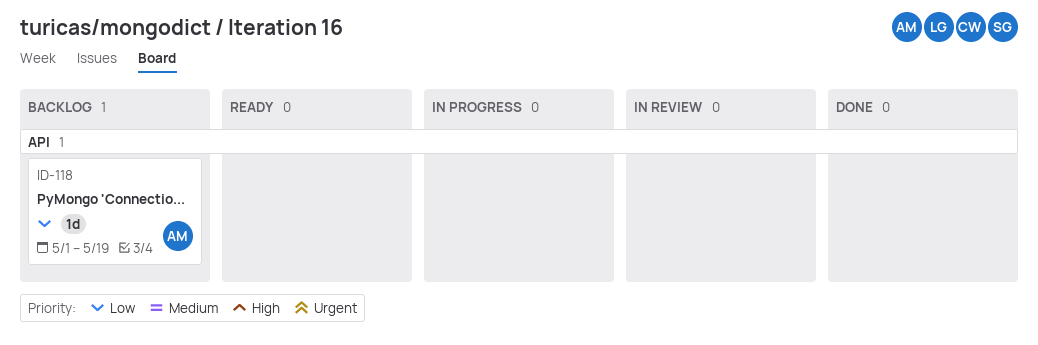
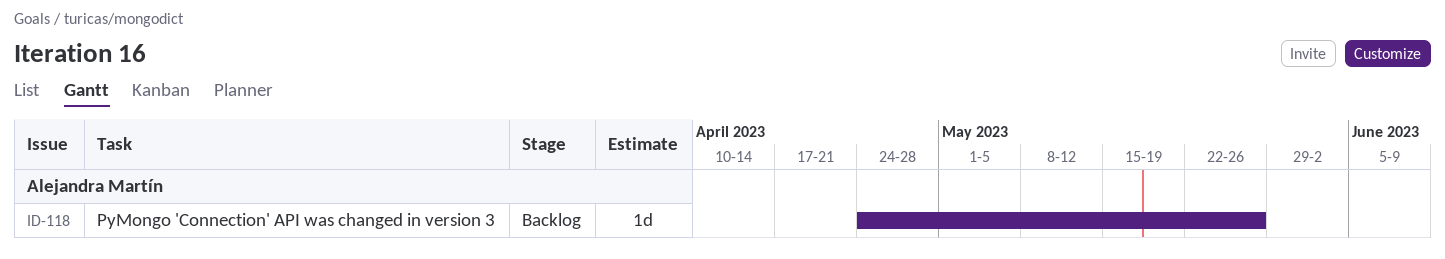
ID-118, start: May 1 -> Apr 24
ID-118, due: May 19 -> May 26

